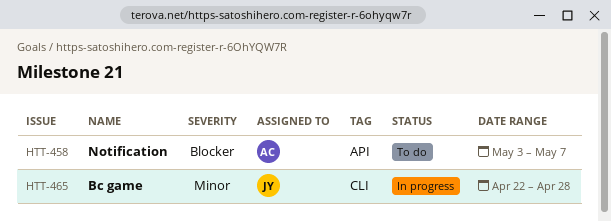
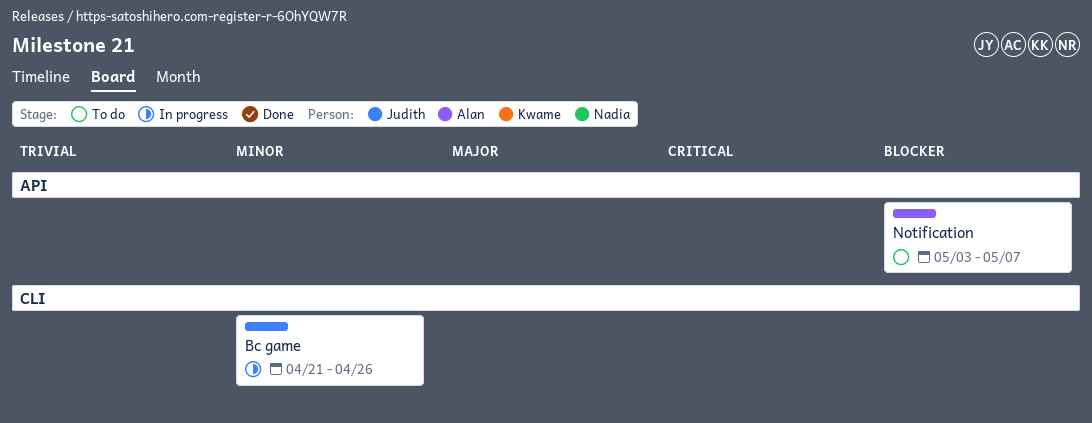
Bc game, start: Apr 22 -> Apr 21
Bc game, due: Apr 28 -> Apr 26

